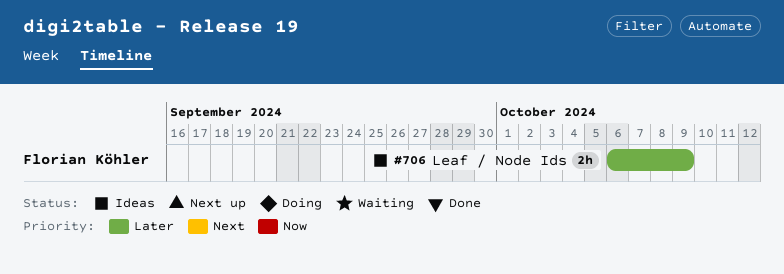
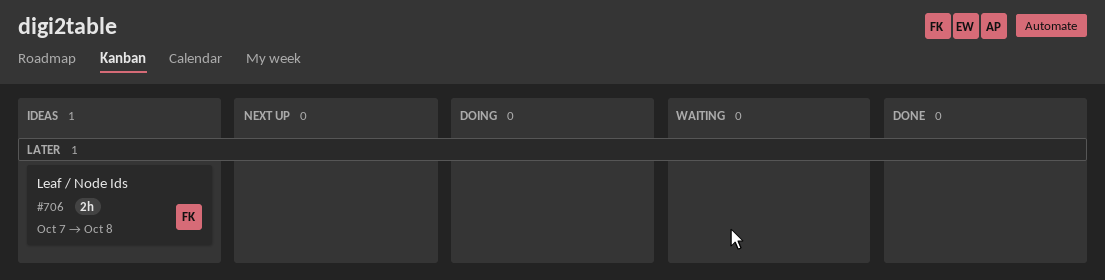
#706, start: Oct 6 -> Oct 7
#706, due: Oct 9 -> Oct 8

